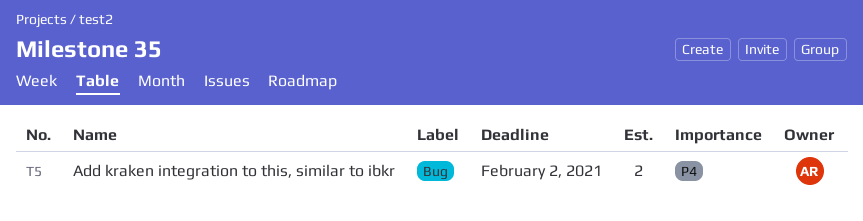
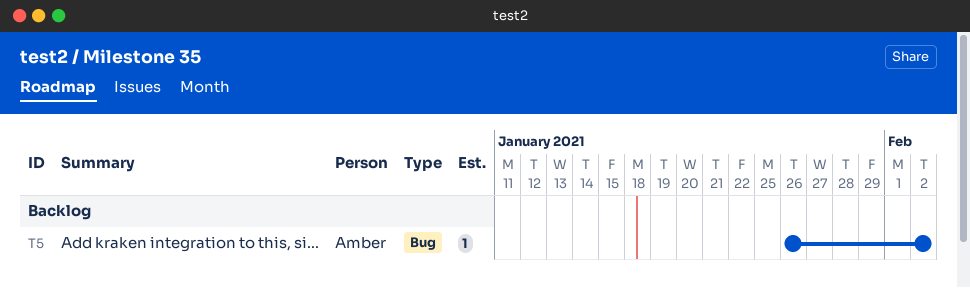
T5, estimate: 2 -> 1

